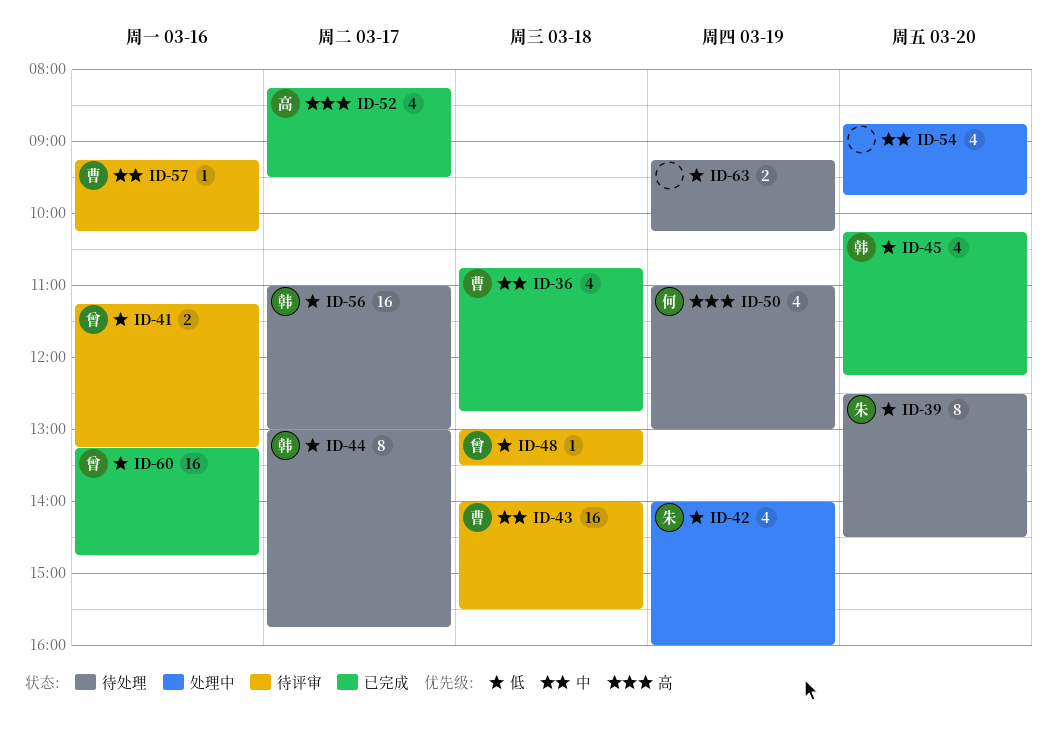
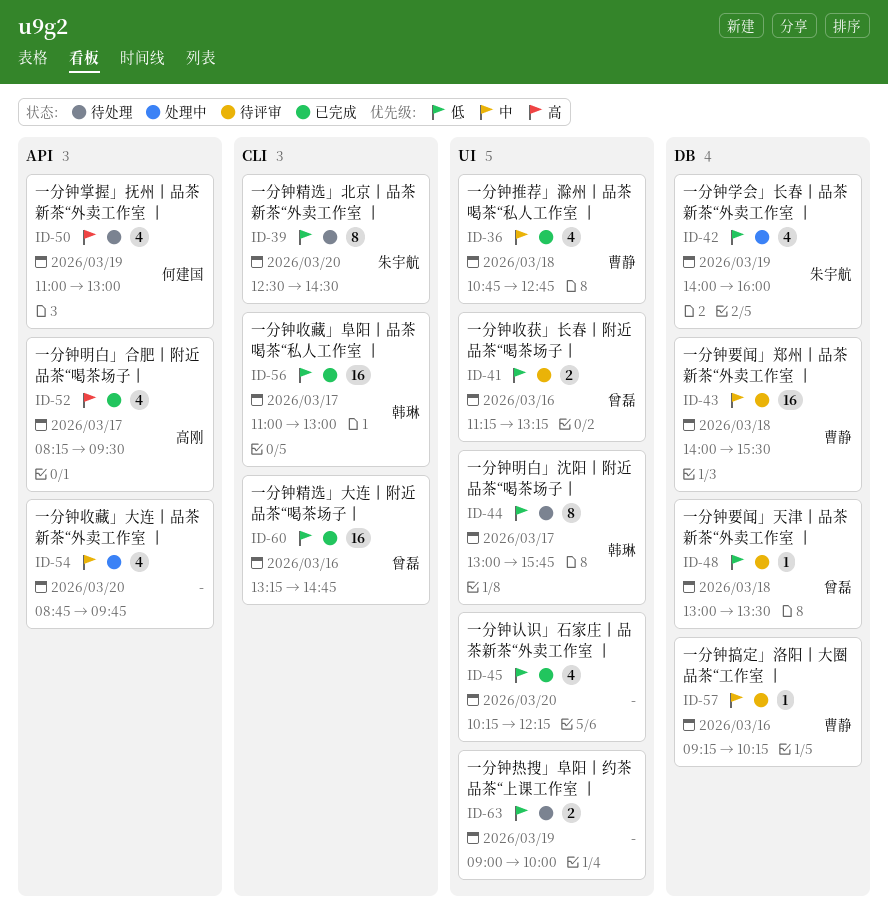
ID-45, owner: 韩琳 -> none
ID-56, status: 待处理 -> 已完成
ID-63, begins: 09:15 -> 09:00
ID-63, ends: 10:15 -> 10:00

